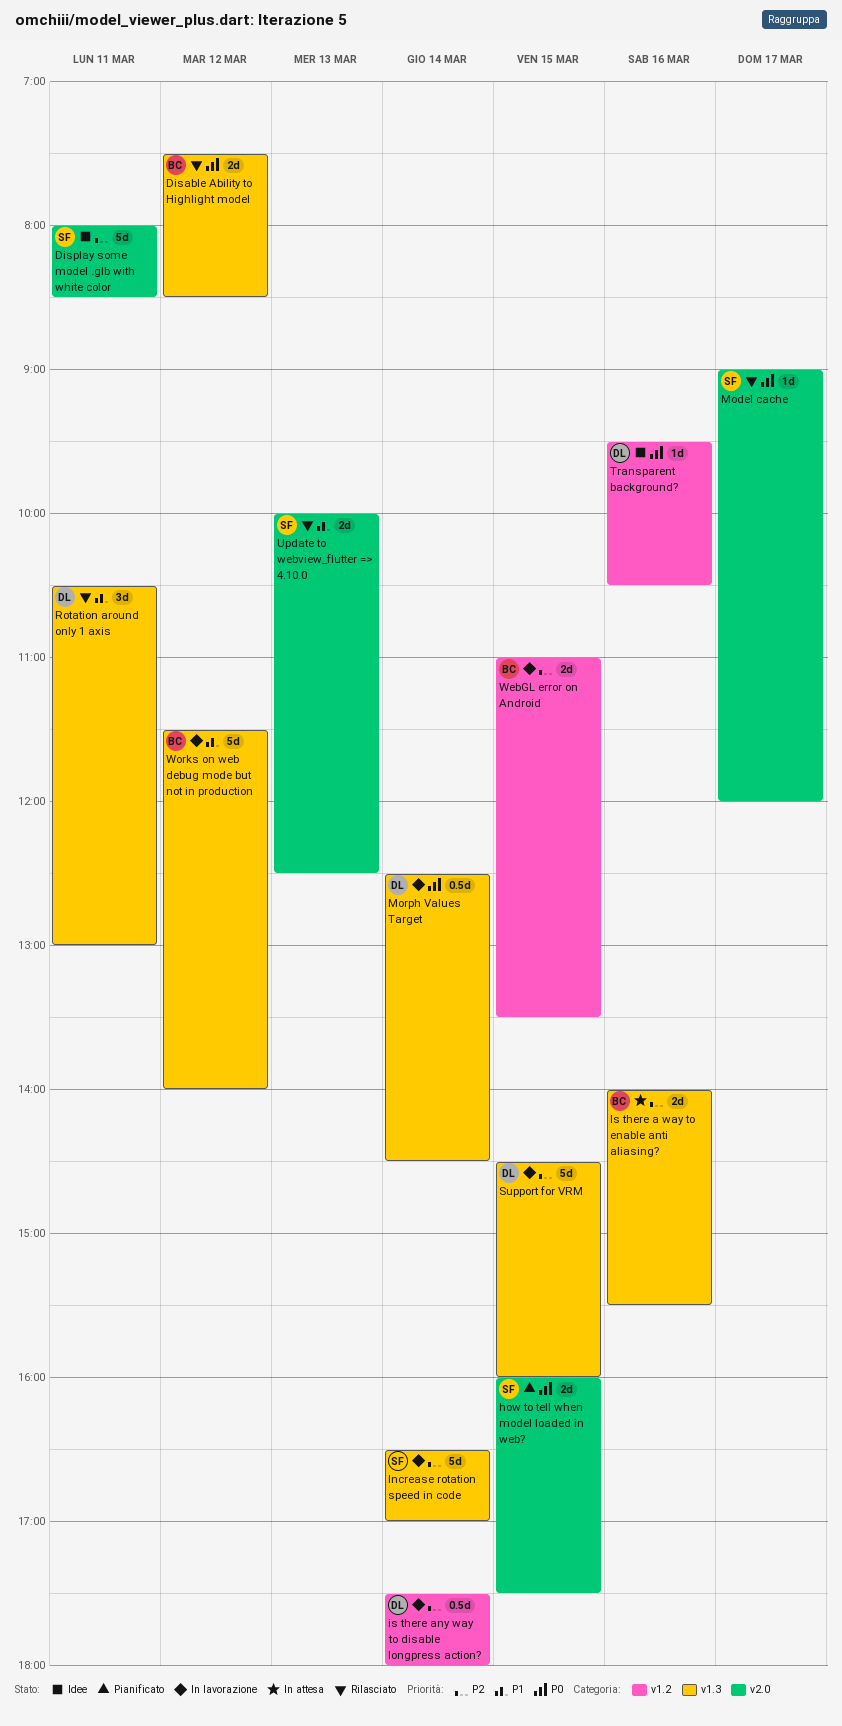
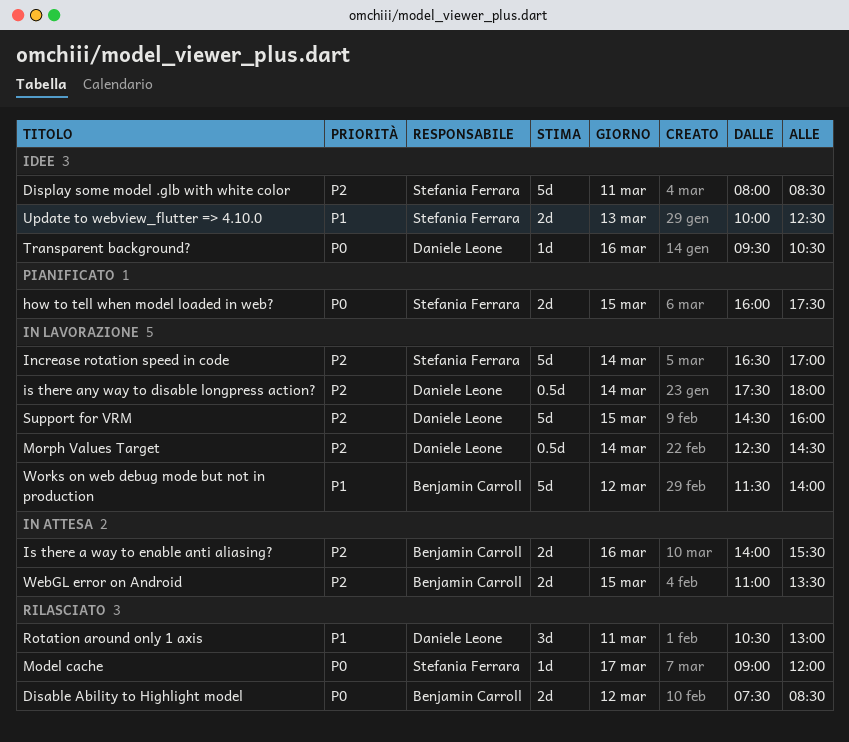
Morph Values Target, priority: P0 -> P2
Update to webview_flutter => 4.10.0, status: Rilasciato -> Idee
WebGL error on Android, status: In lavorazione -> In attesa

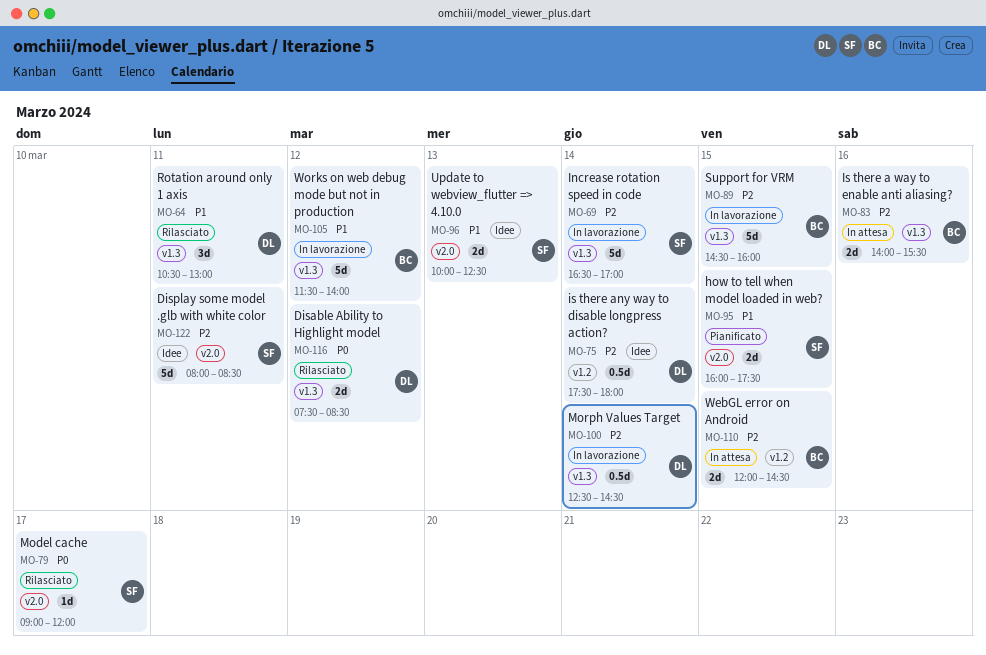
Disable Ability to Highlight model, owner: Benjamin Carroll -> Daniele Leone
how to tell when model loaded in web?, priority: P0 -> P1
is there any way to disable longpress action?, status: In lavorazione -> Idee
Support for VRM, owner: Daniele Leone -> Benjamin Carroll
Transparent background?: present -> none
WebGL error on Android, begins: 11:00 -> 12:00
WebGL error on Android, ends: 13:30 -> 14:30

